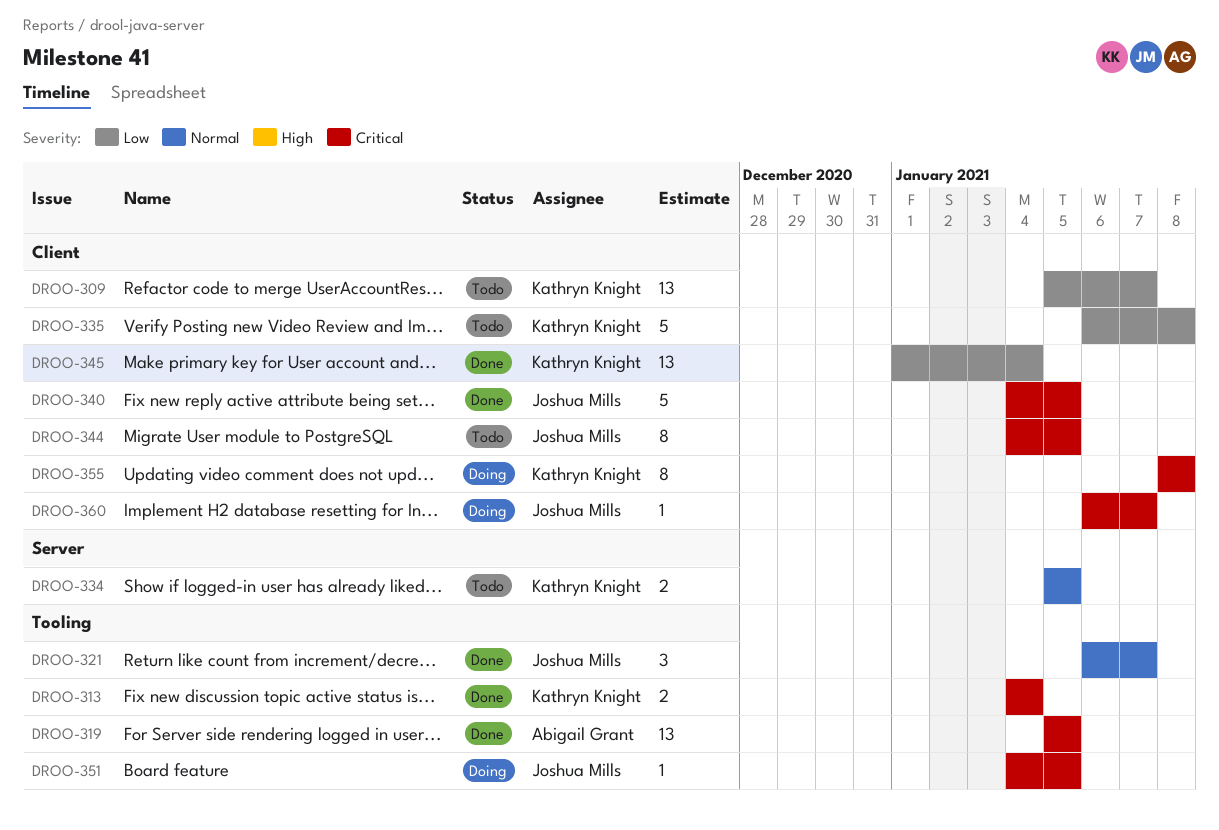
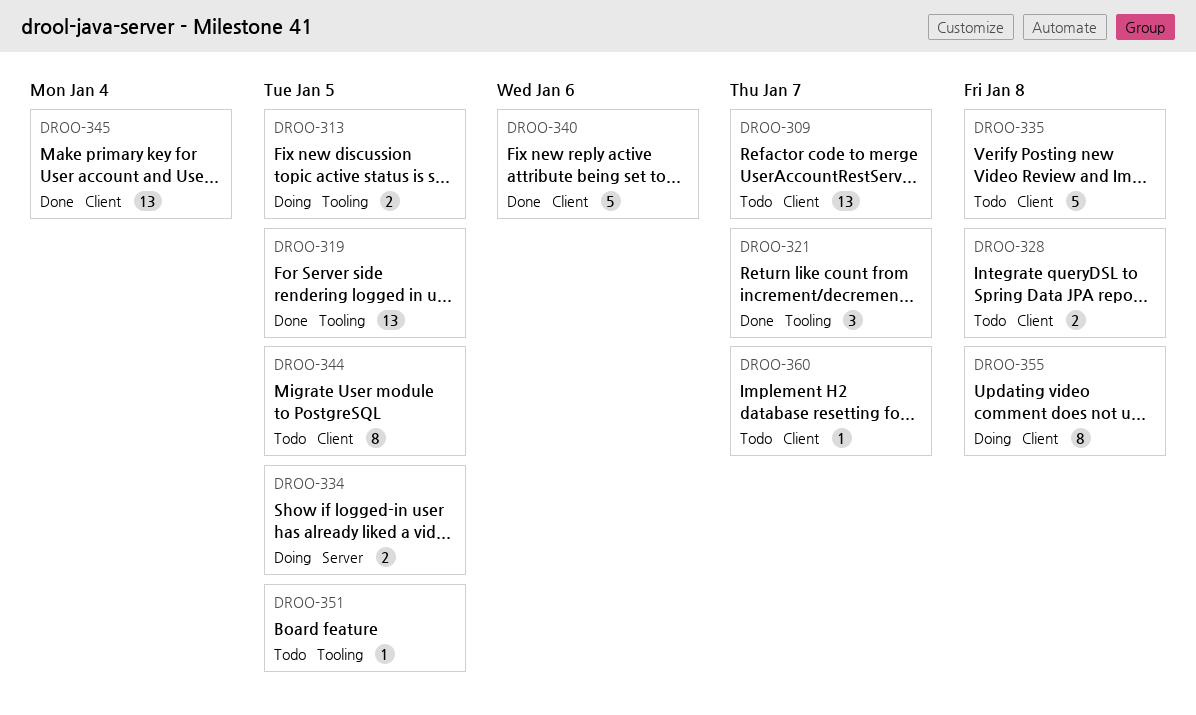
DROO-313, status: Done -> Doing
DROO-313, due: Jan 4 -> Jan 5
DROO-328: none -> present
DROO-334, status: Todo -> Doing
DROO-340, due: Jan 5 -> Jan 6
DROO-351, status: Doing -> Todo
DROO-360, status: Doing -> Todo

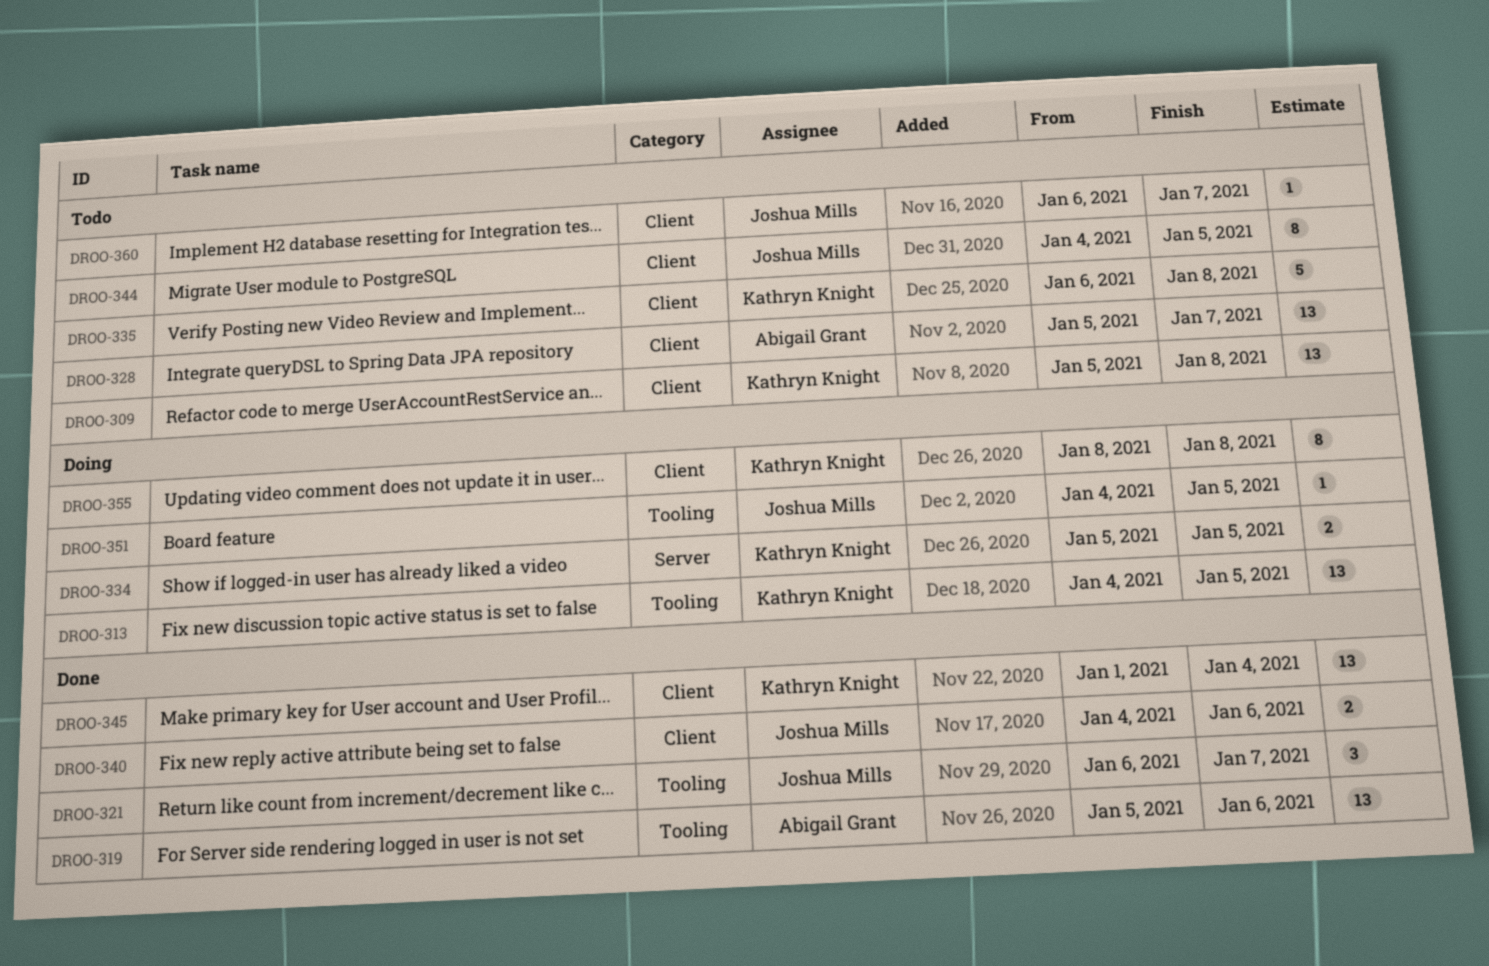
DROO-309, due: Jan 7 -> Jan 8
DROO-313, estimate: 2 -> 13
DROO-319, due: Jan 5 -> Jan 6
DROO-328, estimate: 2 -> 13
DROO-328, due: Jan 8 -> Jan 7
DROO-340, estimate: 5 -> 2
DROO-351, status: Todo -> Doing

